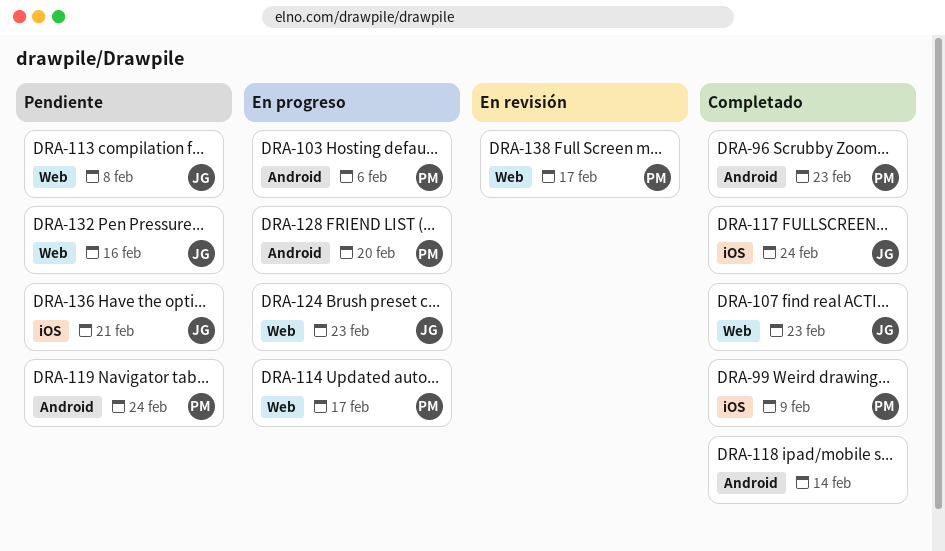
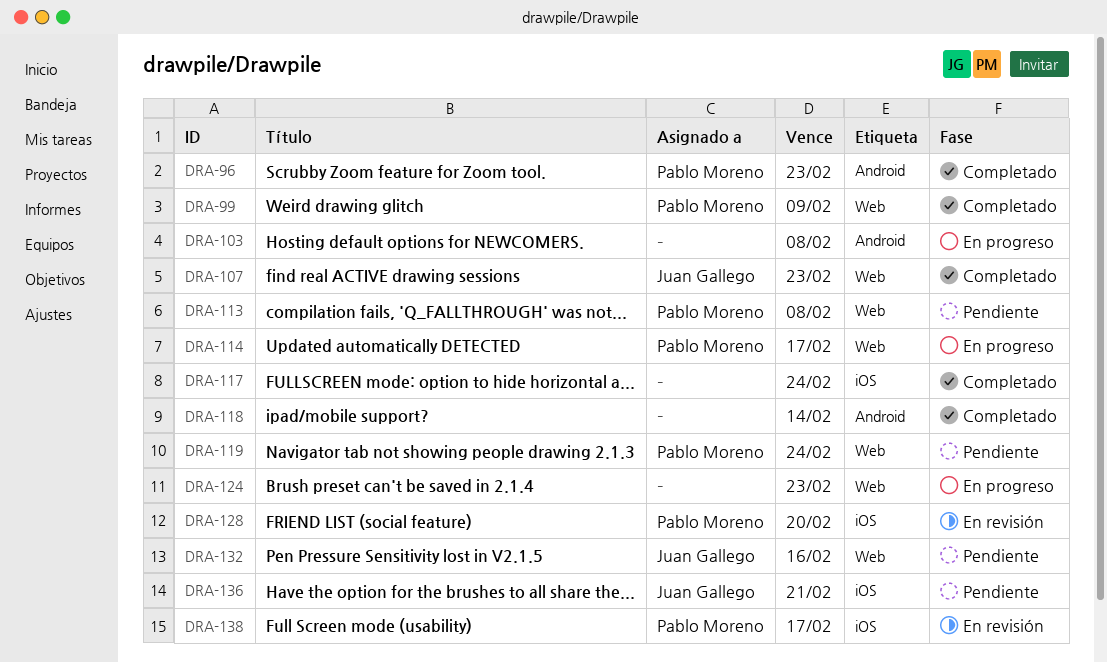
DRA-99, label: iOS -> Web
DRA-103, owner: Pablo Moreno -> none
DRA-103, due: Feb 6 -> Feb 8
DRA-113, owner: Juan Gallego -> Pablo Moreno
DRA-117, owner: Juan Gallego -> none
DRA-119, label: Android -> Web
DRA-124, owner: Juan Gallego -> none
DRA-128, status: En progreso -> En revisión
DRA-128, label: Android -> iOS
DRA-138, label: Web -> iOS

